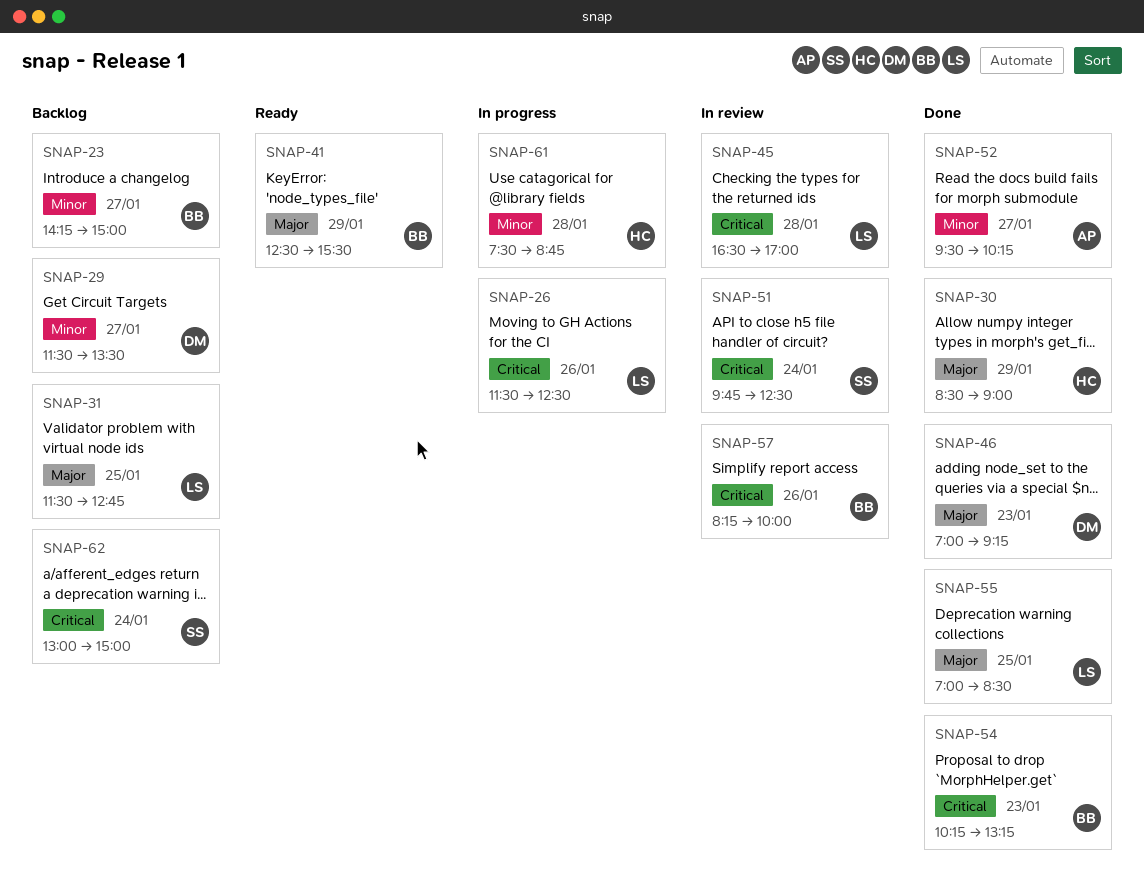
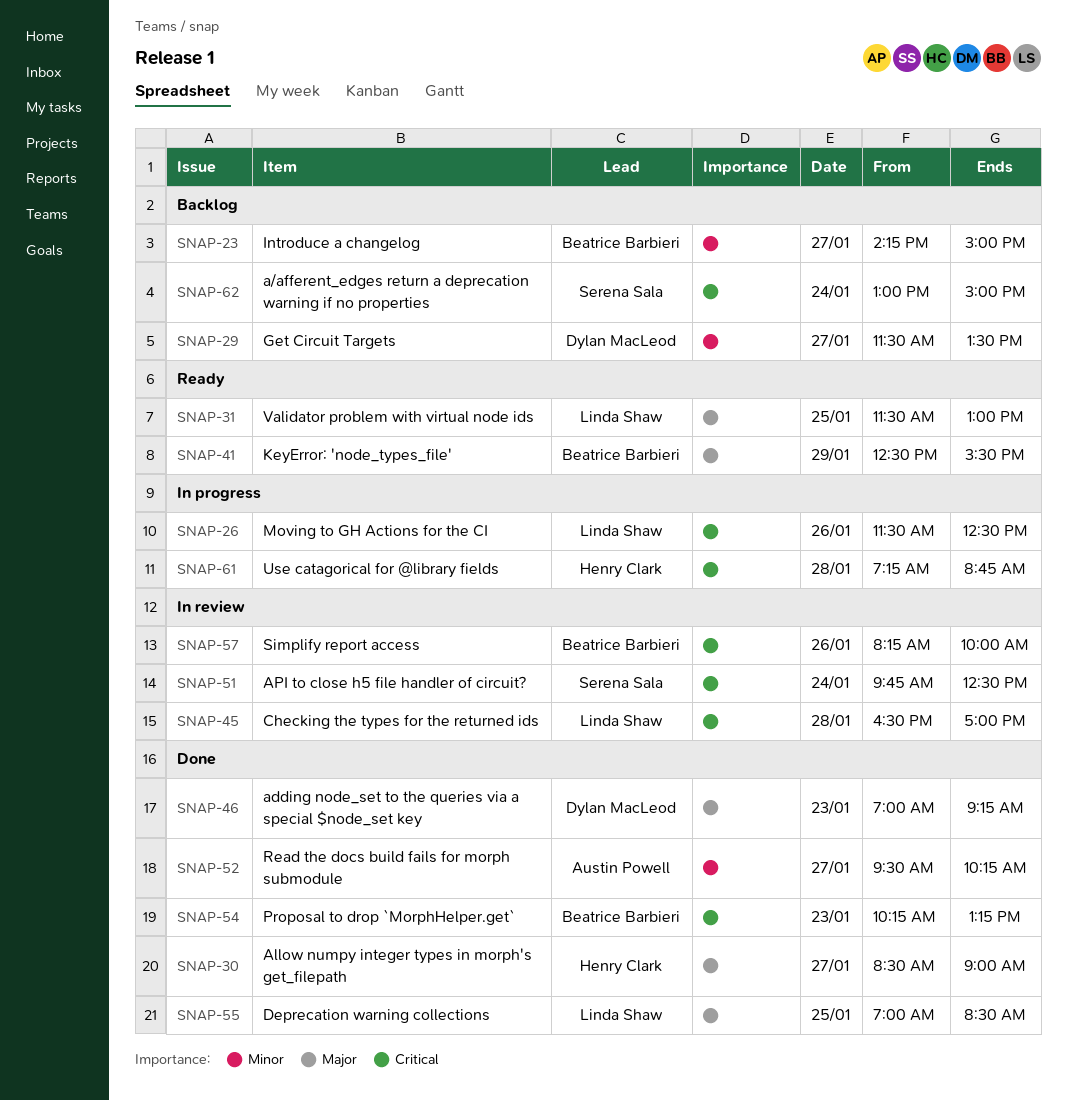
SNAP-30, day: Jan 29 -> Jan 27
SNAP-31, status: Backlog -> Ready
SNAP-31, ends: 12:45 -> 13:00
SNAP-61, priority: Minor -> Critical
SNAP-61, begins: 07:30 -> 07:15

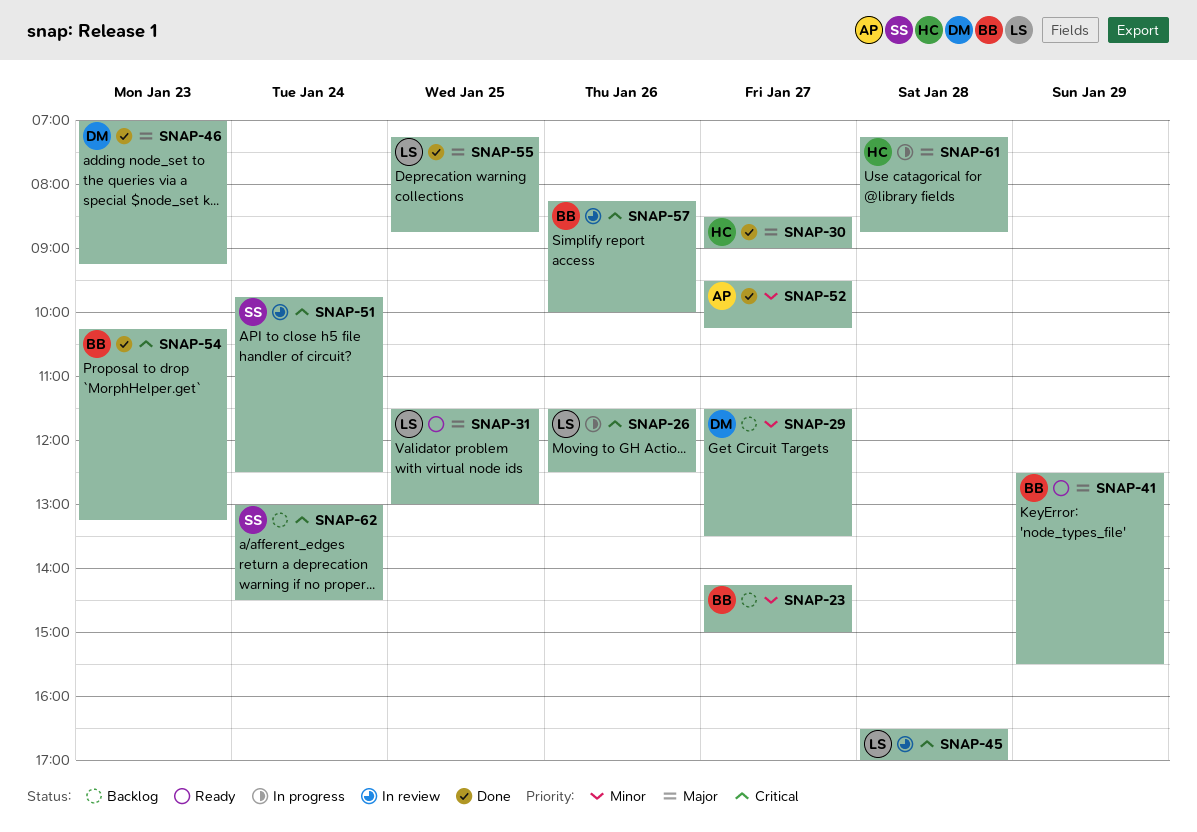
SNAP-55, begins: 07:00 -> 07:15
SNAP-55, ends: 08:30 -> 08:45
SNAP-61, priority: Critical -> Major
SNAP-62, ends: 15:00 -> 14:30

